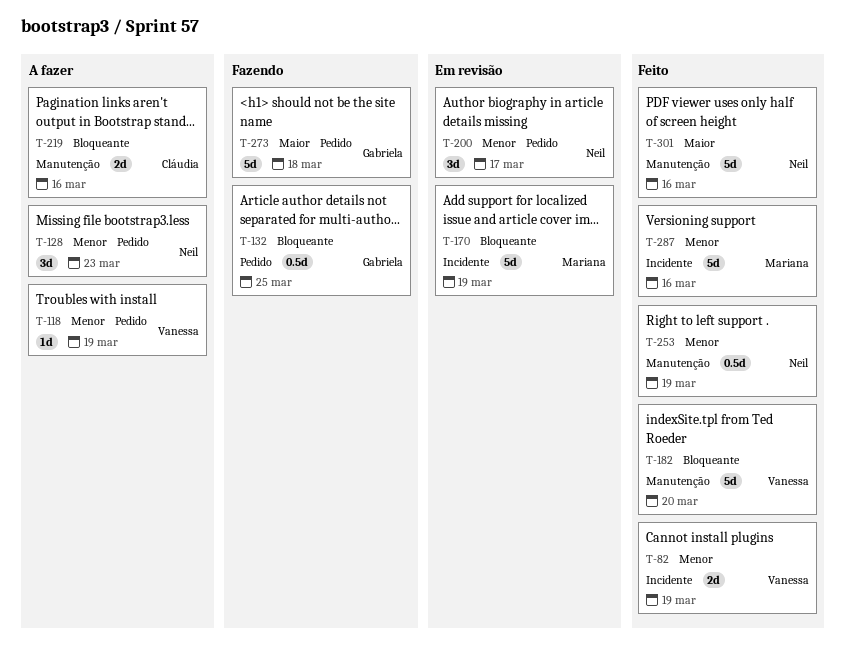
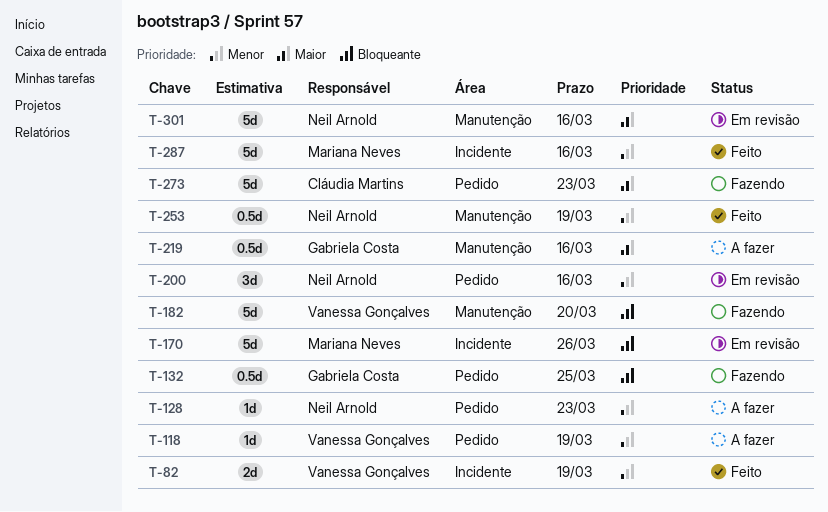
T-128, estimate: 3d -> 1d
T-170, due: Mar 19 -> Mar 26
T-182, status: Feito -> Fazendo
T-200, due: Mar 17 -> Mar 16
T-219, owner: Cláudia Martins -> Gabriela Costa
T-219, priority: Bloqueante -> Maior
T-219, estimate: 2d -> 0.5d
T-273, owner: Gabriela Costa -> Cláudia Martins
T-273, due: Mar 18 -> Mar 23
T-301, status: Feito -> Em revisão

